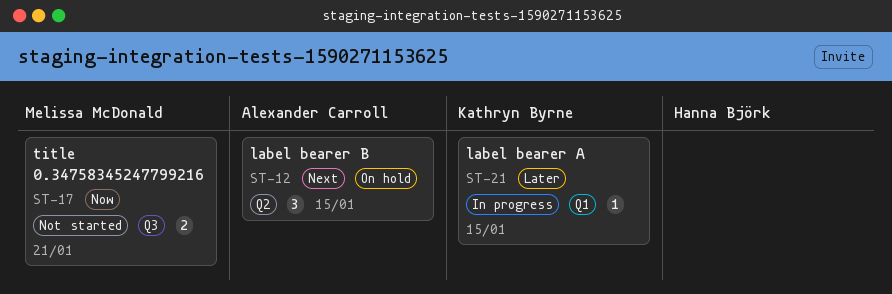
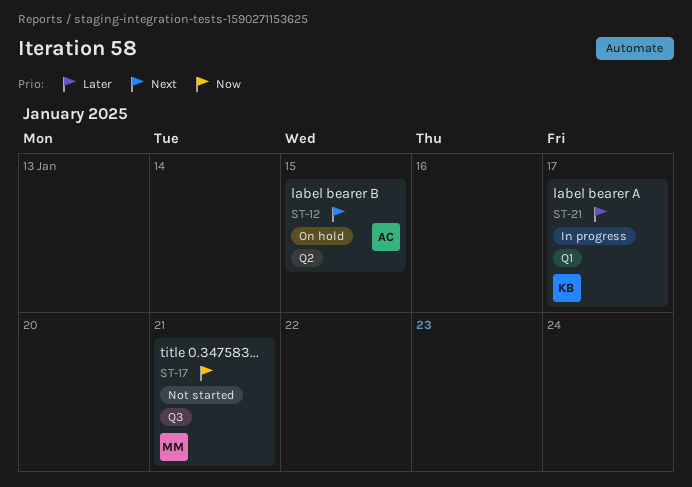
ST-21, due: Jan 15 -> Jan 17

